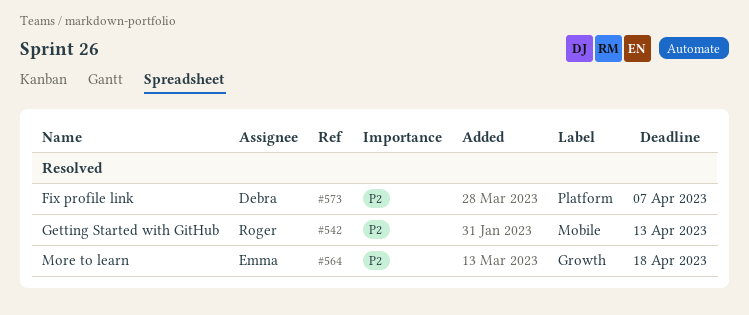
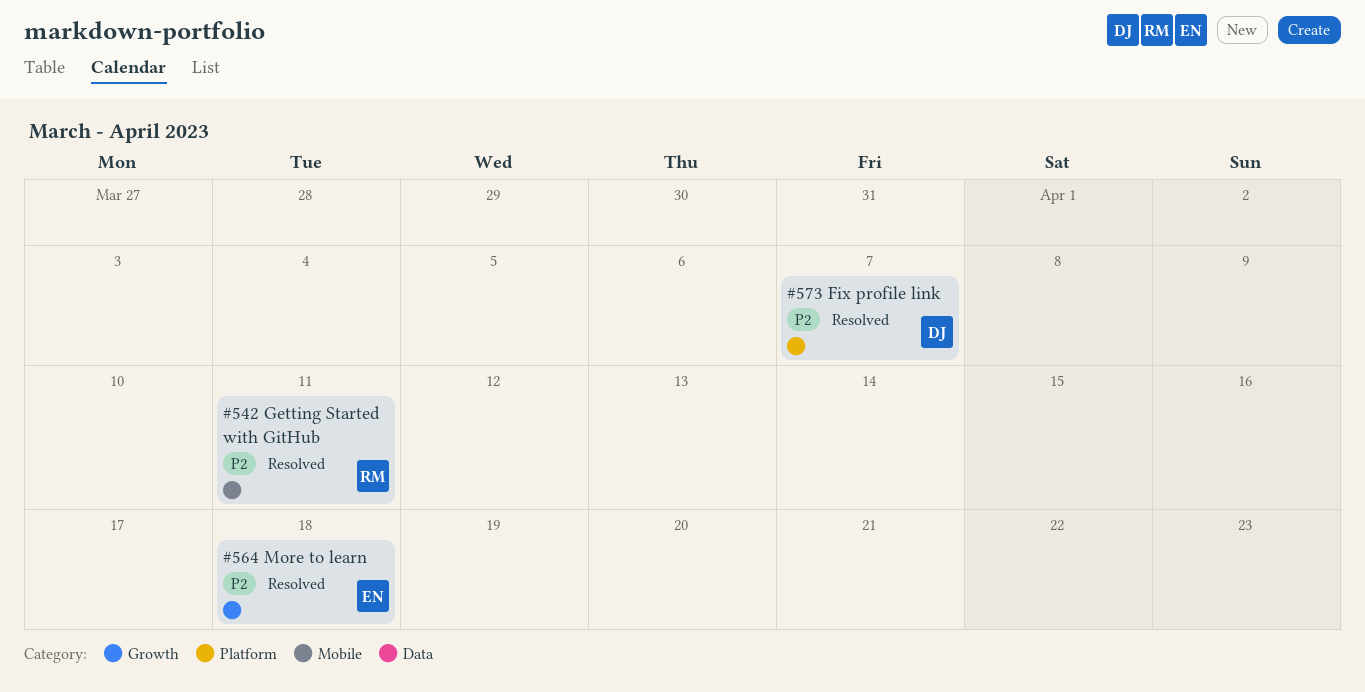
#542, due: Apr 13 -> Apr 11

